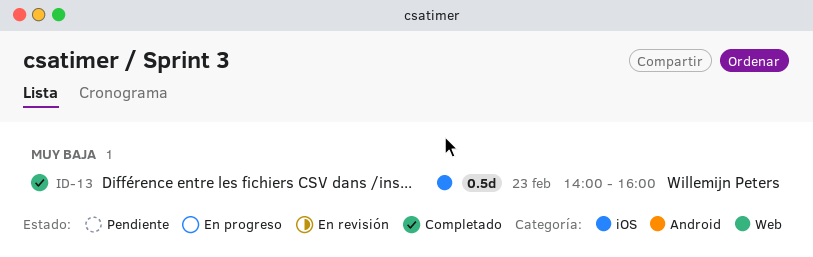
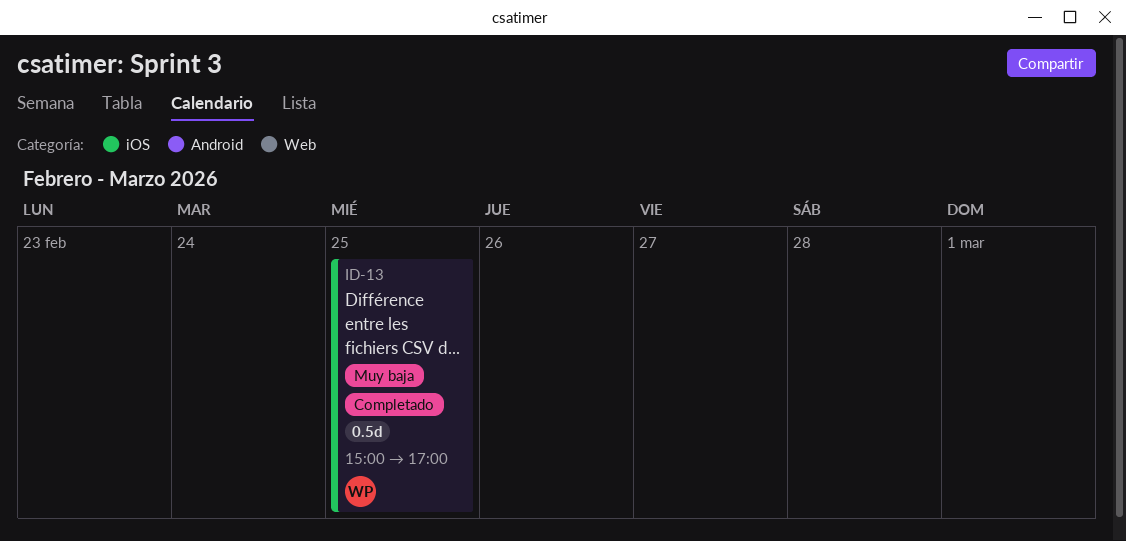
ID-13, day: Feb 23 -> Feb 25
ID-13, begins: 14:00 -> 15:00
ID-13, ends: 16:00 -> 17:00

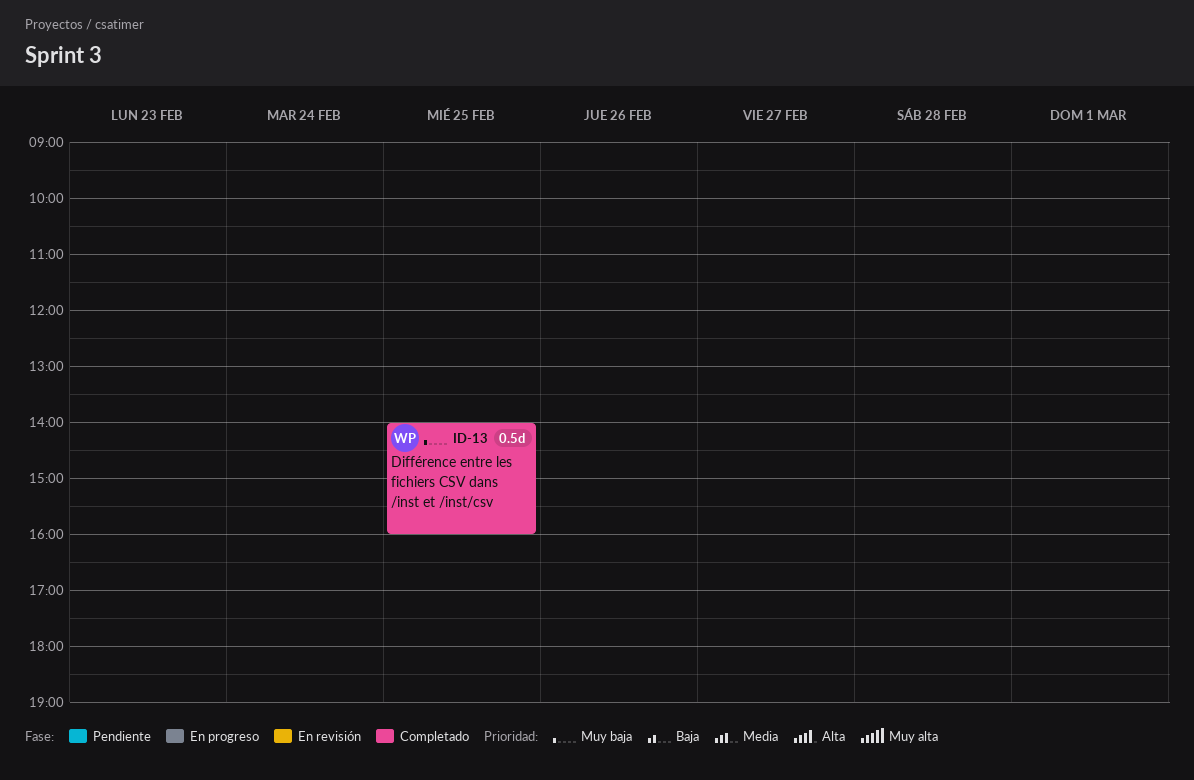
ID-13, begins: 15:00 -> 14:00
ID-13, ends: 17:00 -> 16:00

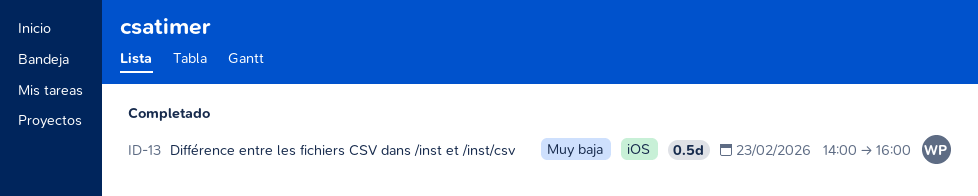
ID-13, day: Feb 25 -> Feb 23

